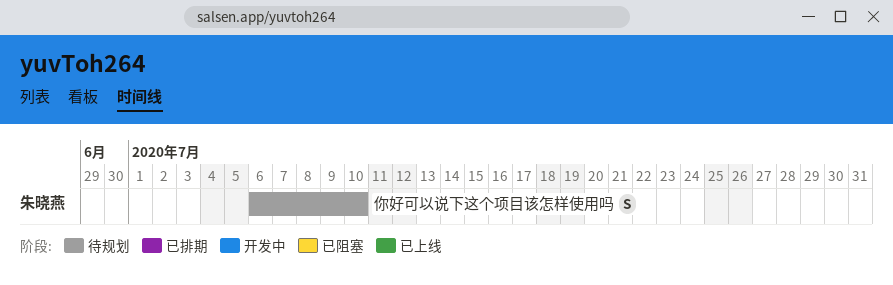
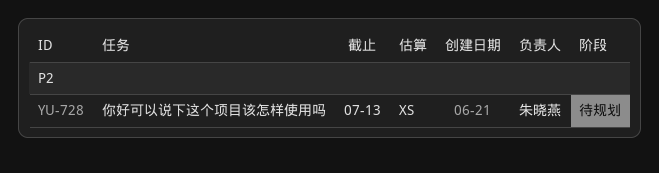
你好可以说下这个项目该怎样使用吗, estimate: S -> XS
你好可以说下这个项目该怎样使用吗, due: Jul 10 -> Jul 13

